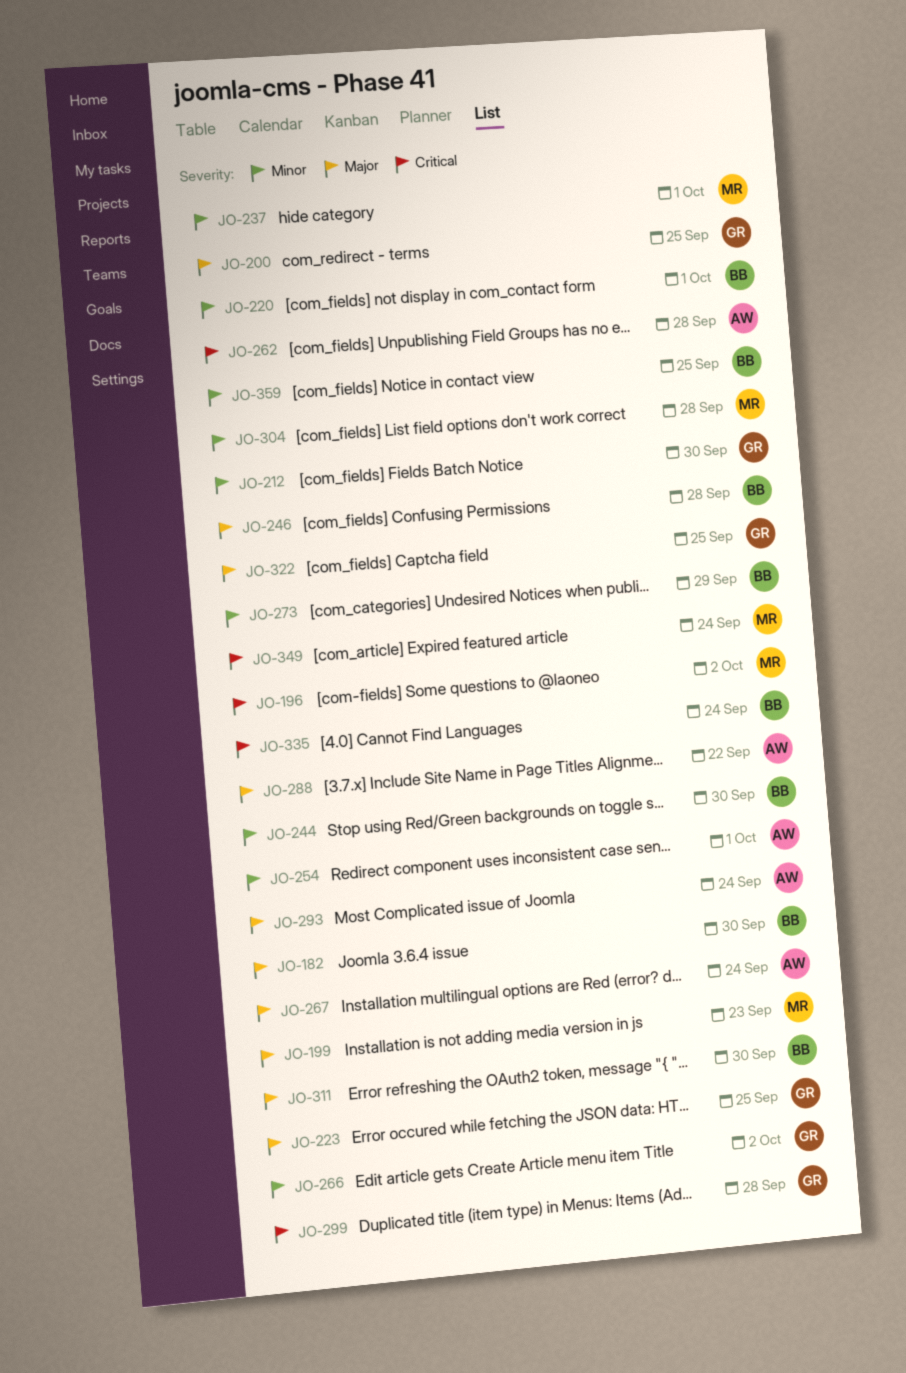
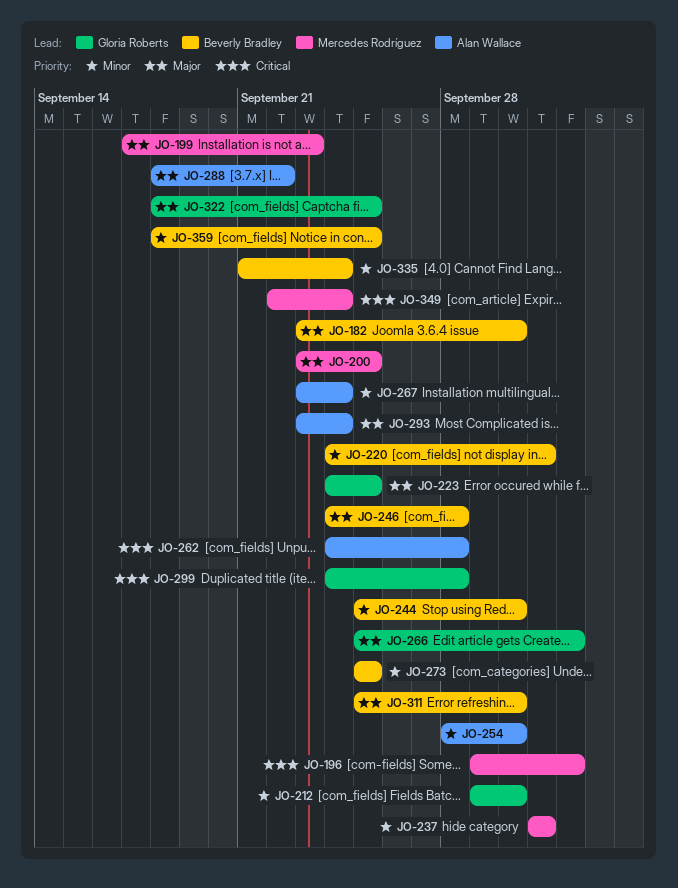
JO-200, owner: Gloria Roberts -> Mercedes Rodríguez
JO-254, due: Oct 1 -> Sep 30
JO-266, priority: Minor -> Major
JO-267, priority: Major -> Minor
JO-273, due: Sep 29 -> Sep 25
JO-304: present -> none
JO-335, priority: Critical -> Minor

